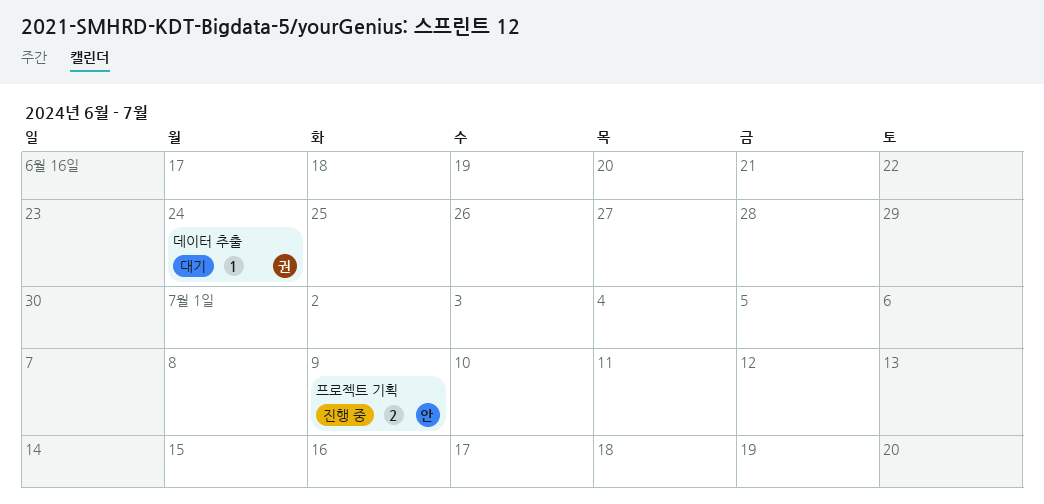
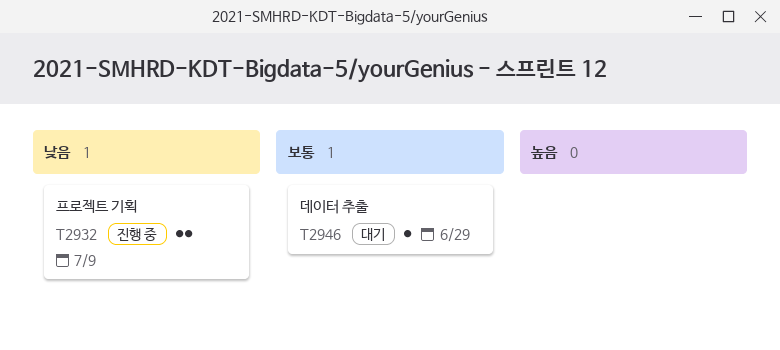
데이터 추출, due: Jun 24 -> Jun 29

